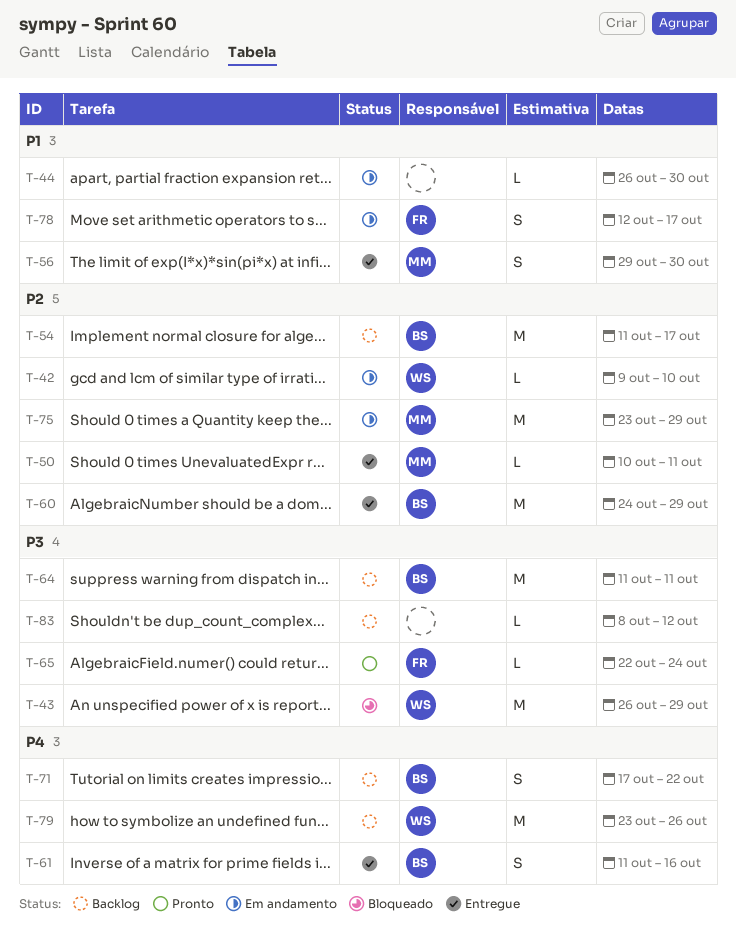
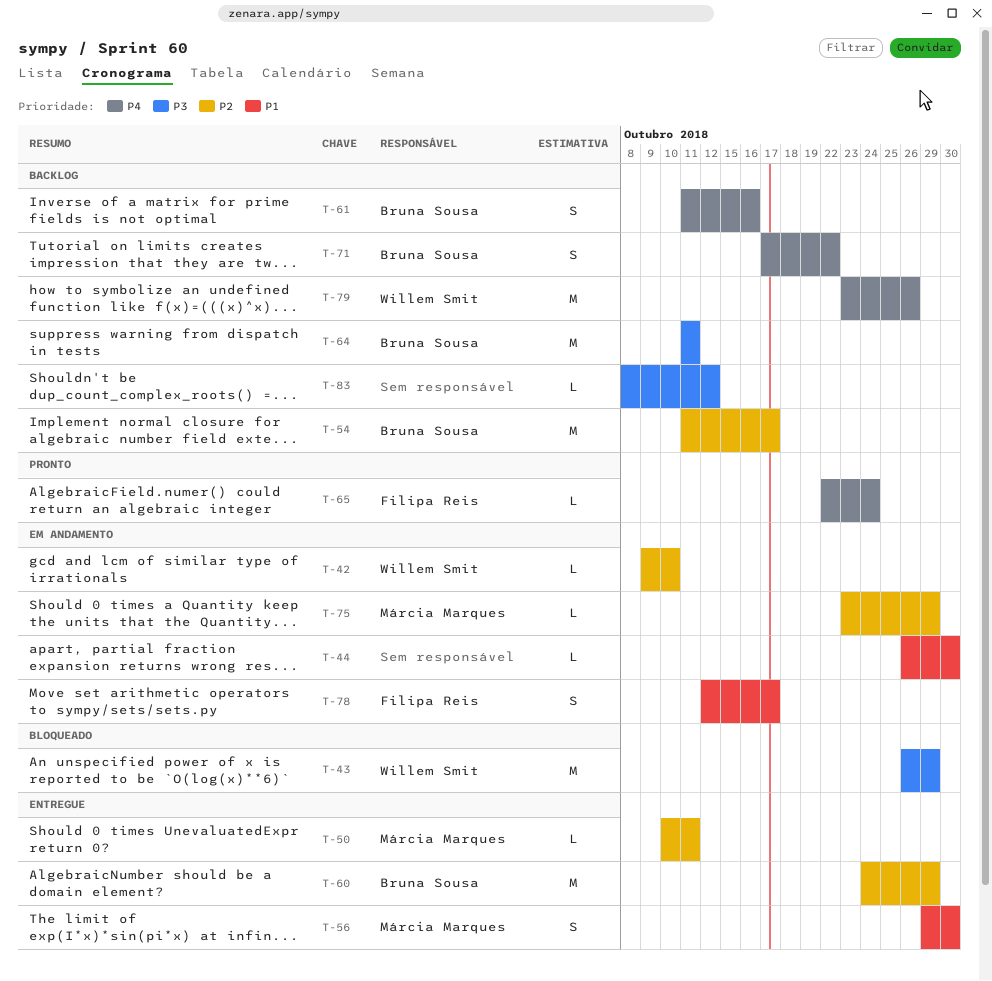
T-61, status: Entregue -> Backlog
T-65, priority: P3 -> P4
T-75, estimate: M -> L

